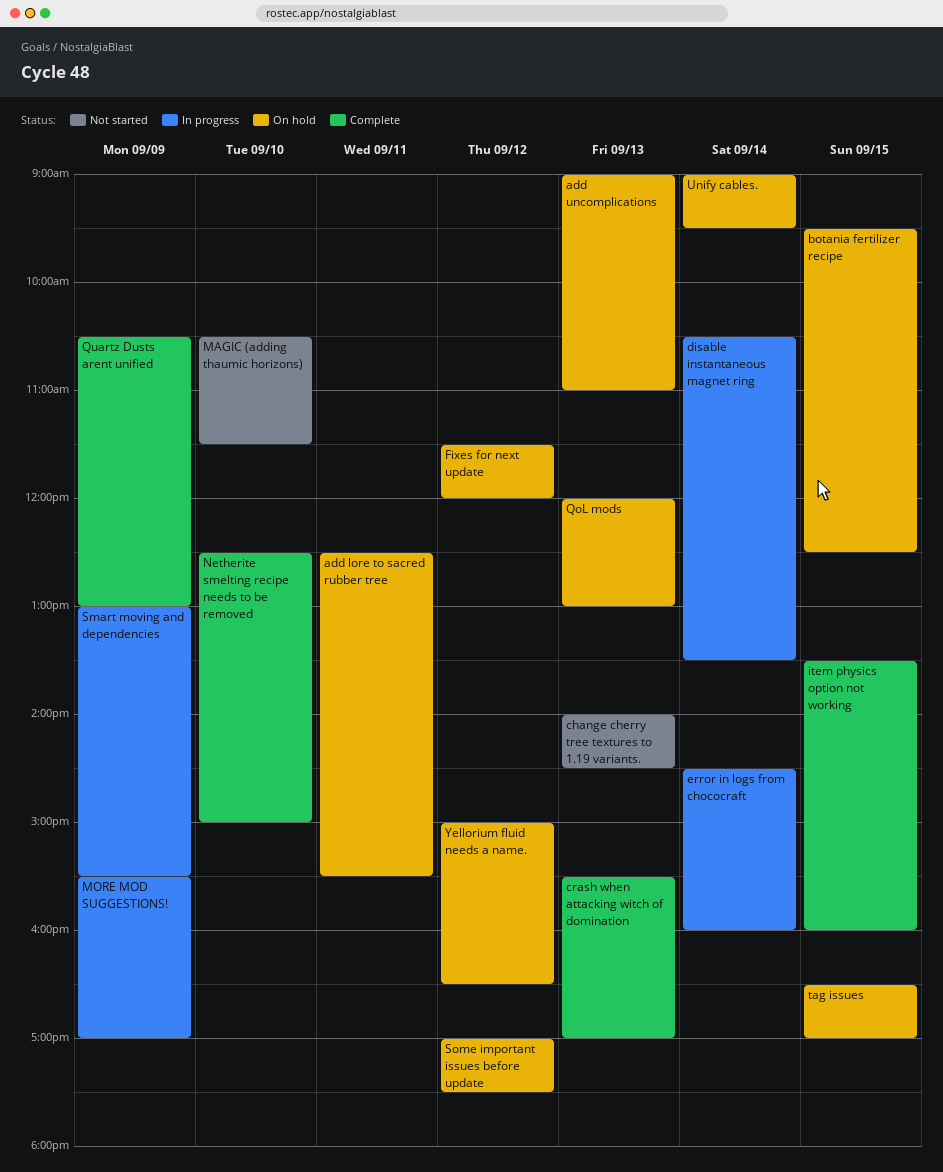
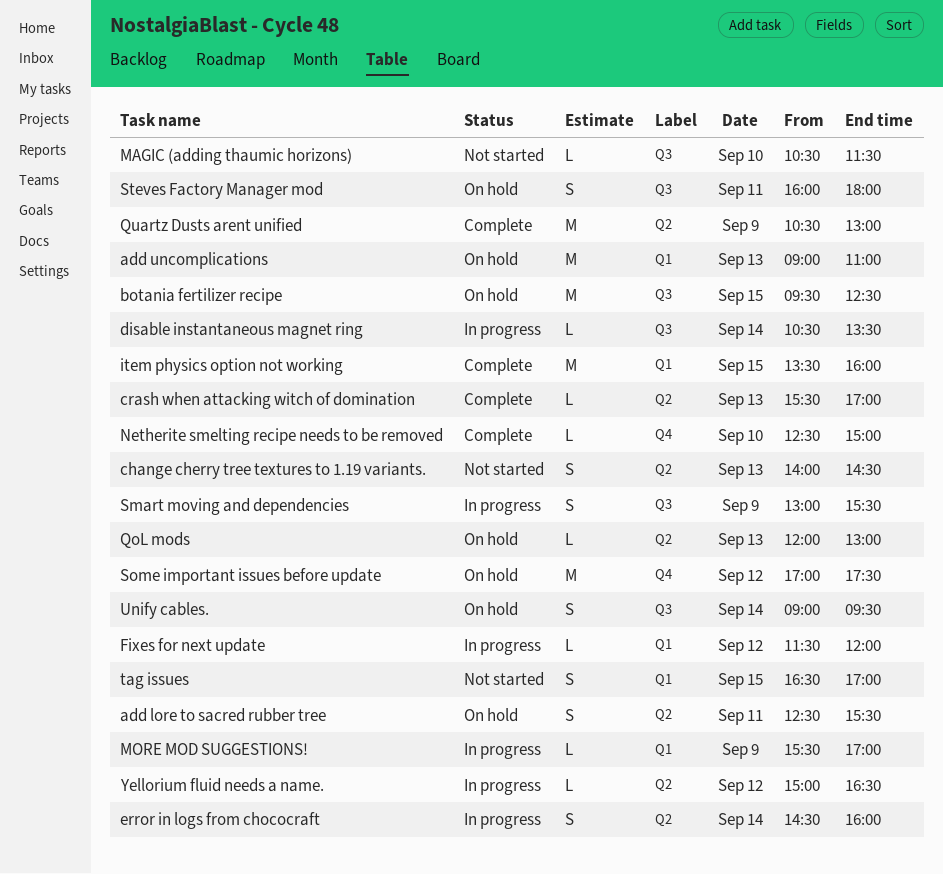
Fixes for next update, status: On hold -> In progress
Steves Factory Manager mod: none -> present
tag issues, status: On hold -> Not started
Yellorium fluid needs a name., status: On hold -> In progress

